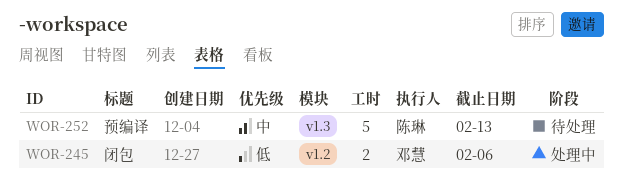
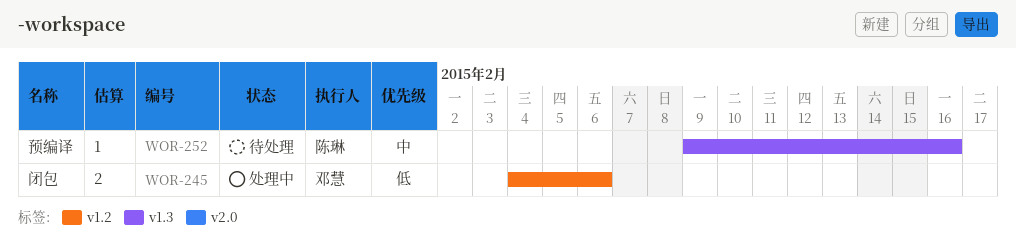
WOR-252, estimate: 5 -> 1
WOR-252, due: Feb 13 -> Feb 16

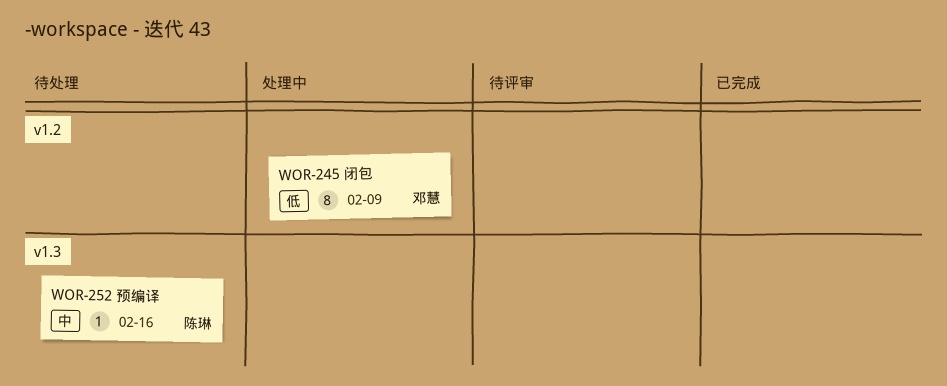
WOR-245, estimate: 2 -> 8
WOR-245, due: Feb 6 -> Feb 9

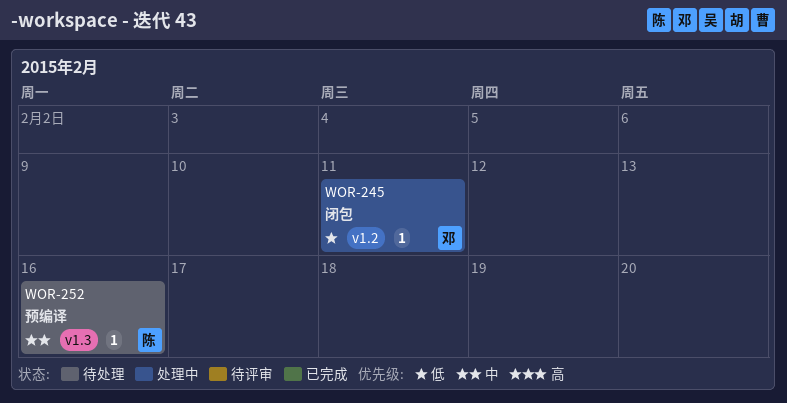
WOR-245, estimate: 8 -> 1
WOR-245, due: Feb 9 -> Feb 11

